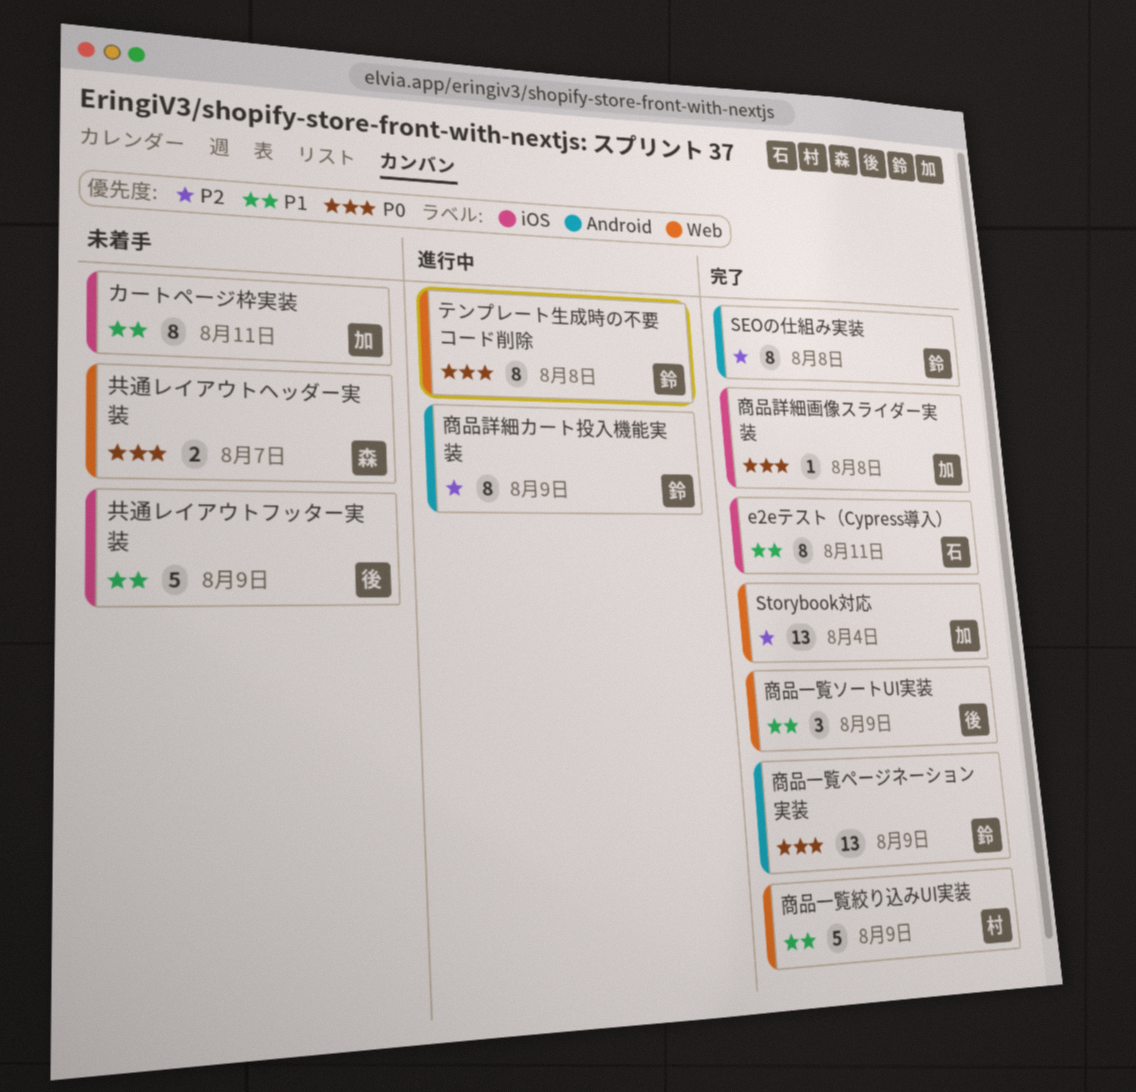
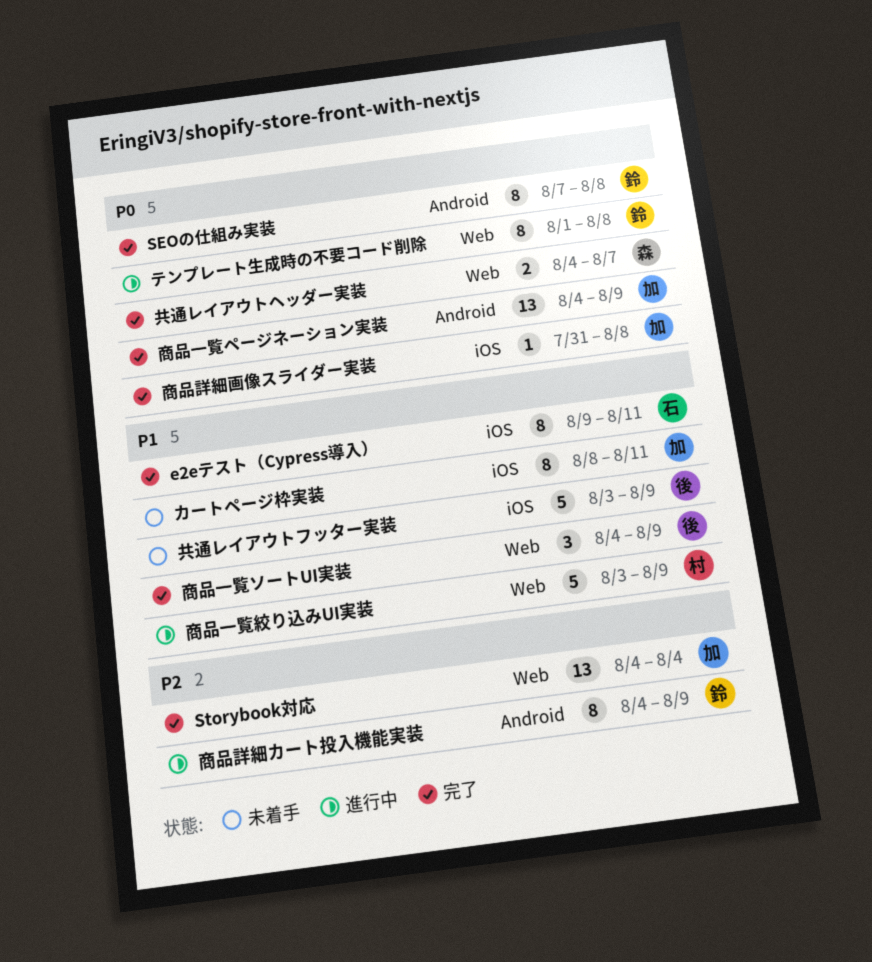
SEOの仕組み実装, priority: P2 -> P0
共通レイアウトヘッダー実装, status: 未着手 -> 完了
商品一覧ページネーション実装, owner: 鈴 -> 加
商品一覧絞り込みUI実装, status: 完了 -> 進行中

